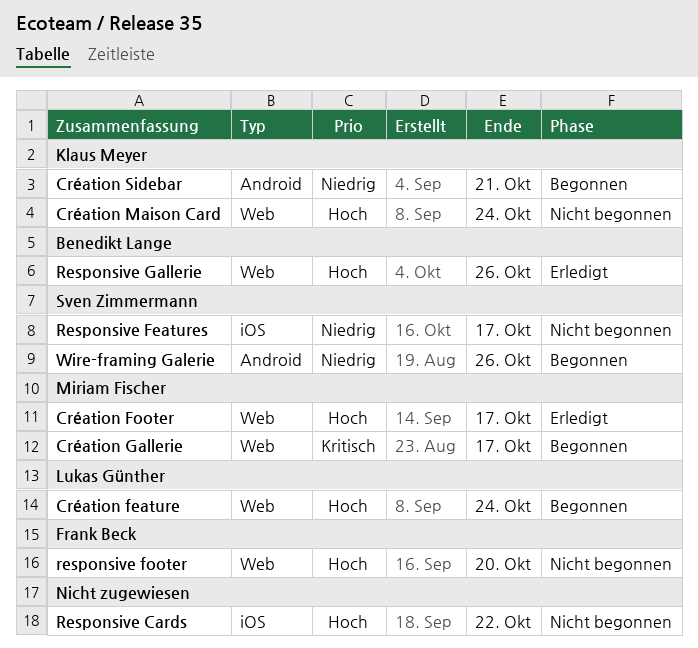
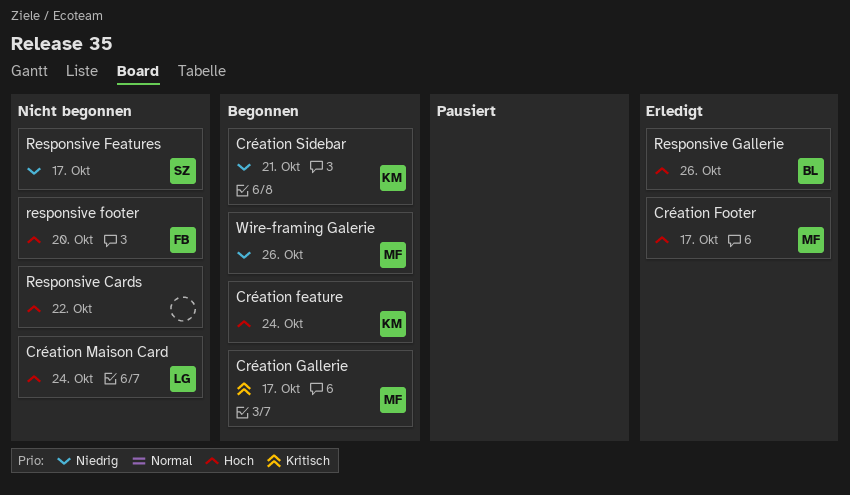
Création feature, owner: Lukas Günther -> Klaus Meyer
Création Maison Card, owner: Klaus Meyer -> Lukas Günther
Wire-framing Galerie, owner: Sven Zimmermann -> Miriam Fischer

